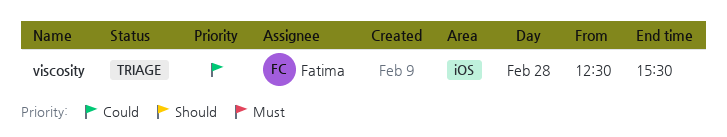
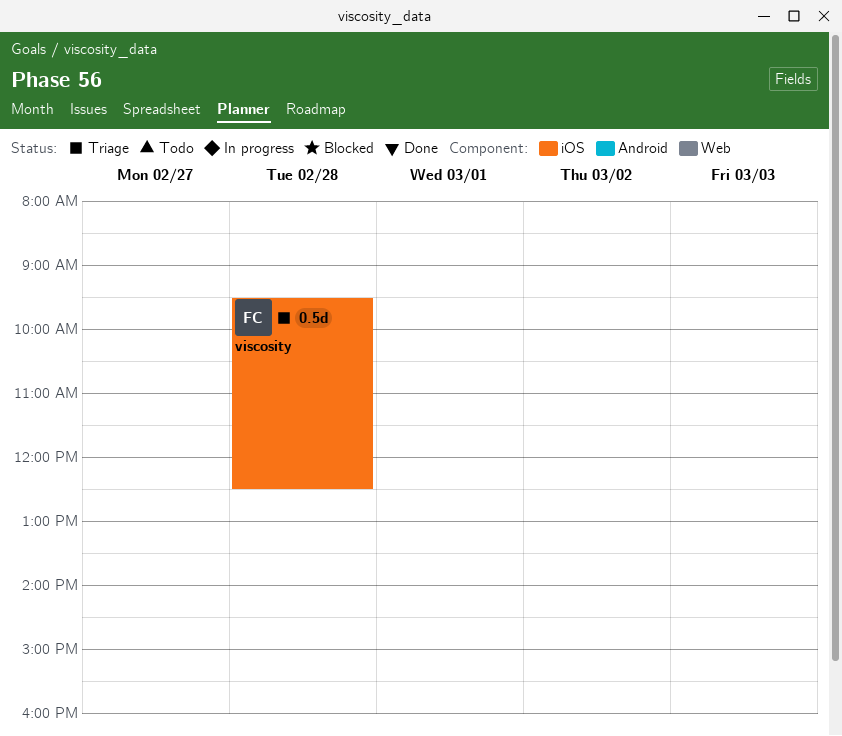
viscosity, begins: 12:30 -> 09:30
viscosity, ends: 15:30 -> 12:30

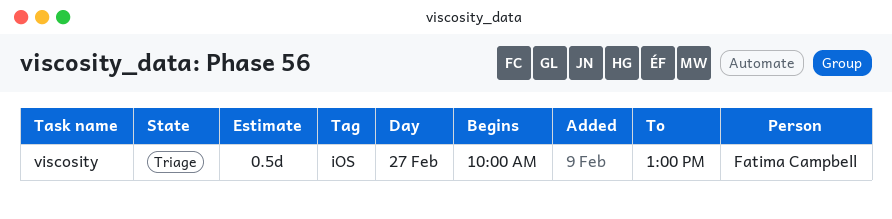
viscosity, day: Feb 28 -> Feb 27
viscosity, begins: 09:30 -> 10:00
viscosity, ends: 12:30 -> 13:00

